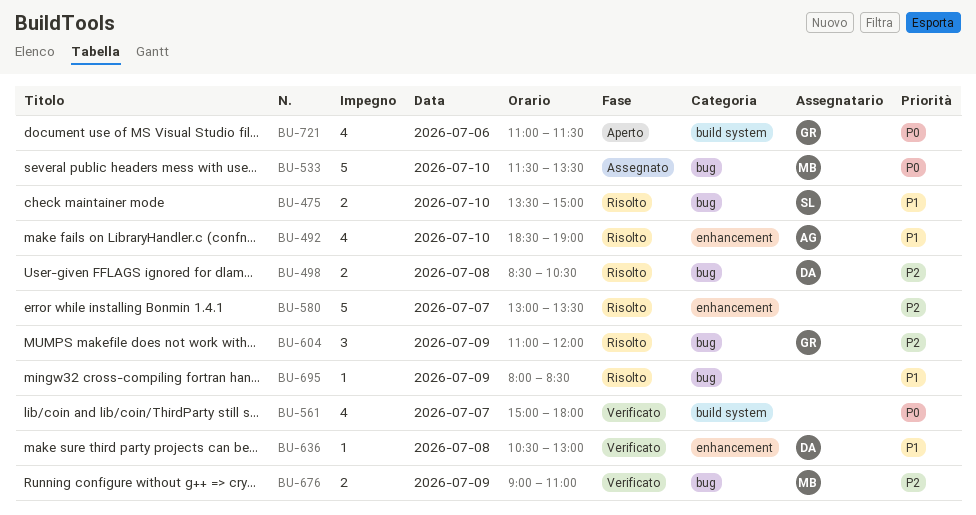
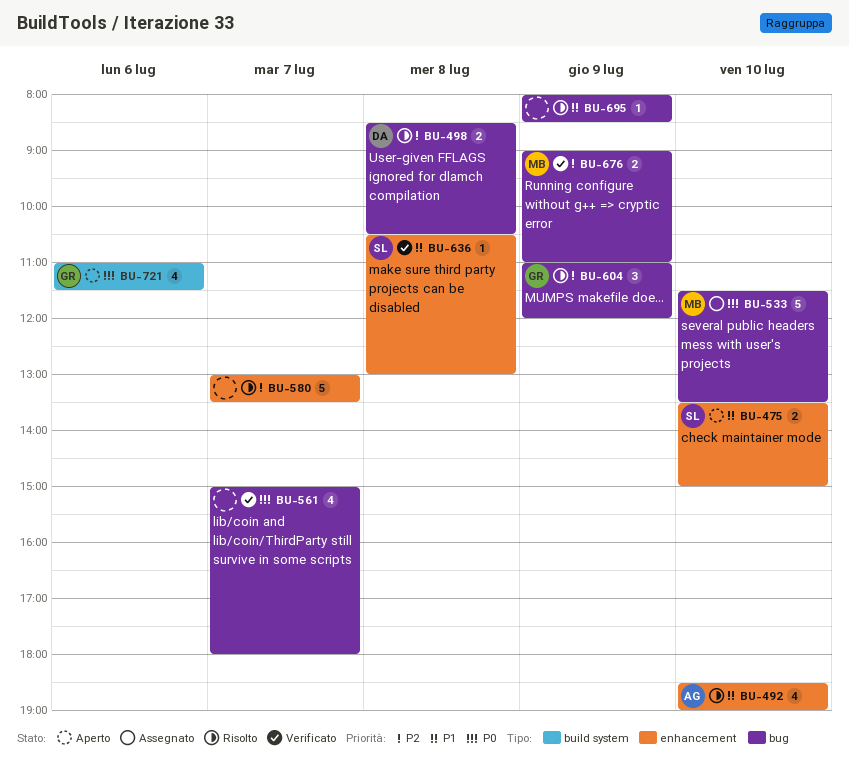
BU-475, status: Risolto -> Aperto
BU-475, label: bug -> enhancement
BU-561, label: build system -> bug
BU-636, owner: DA -> SL

